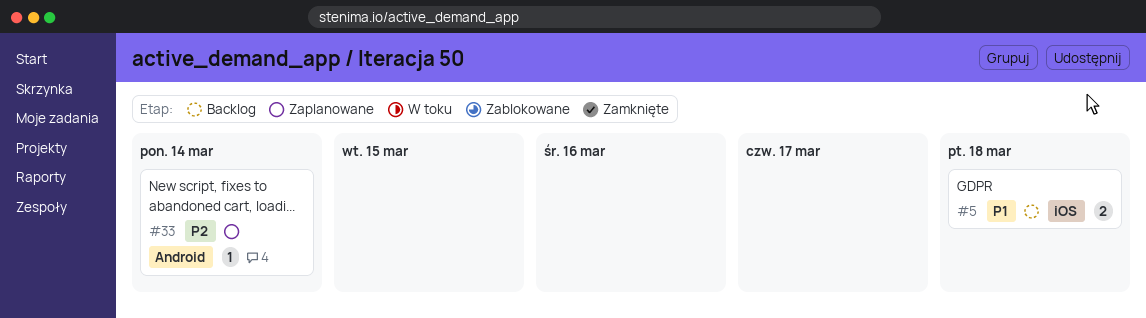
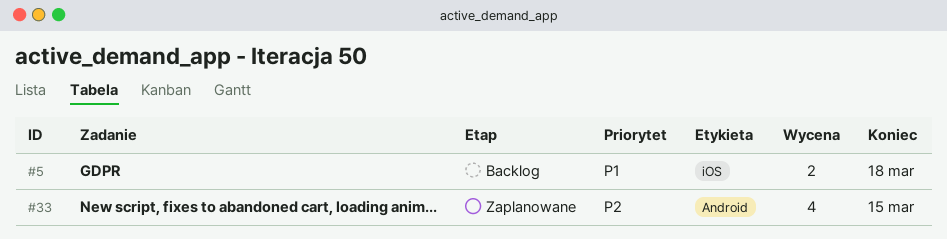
#33, estimate: 1 -> 4
#33, due: Mar 14 -> Mar 15

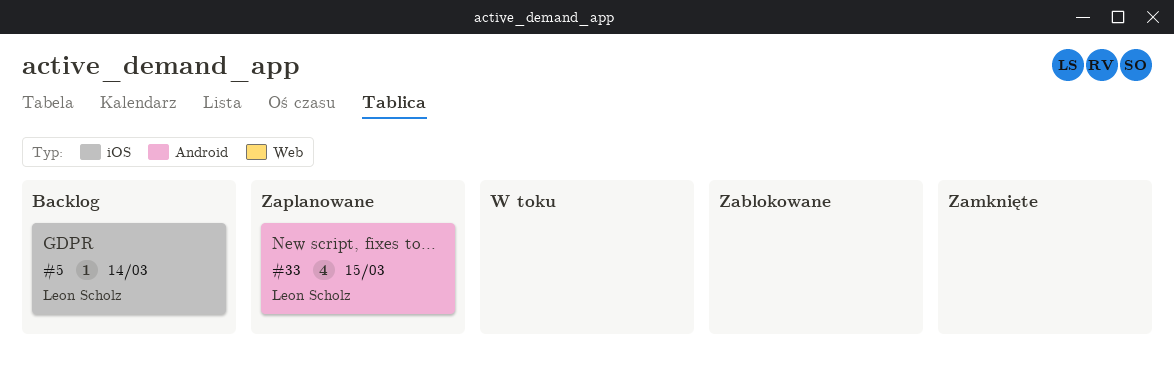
#5, estimate: 2 -> 1
#5, due: Mar 18 -> Mar 14

